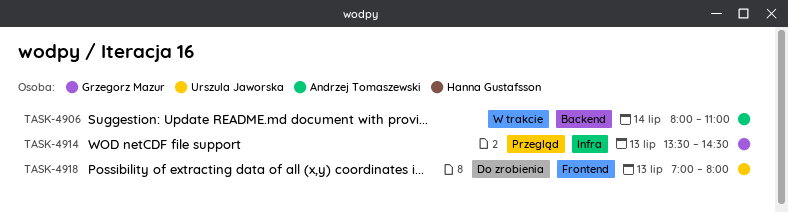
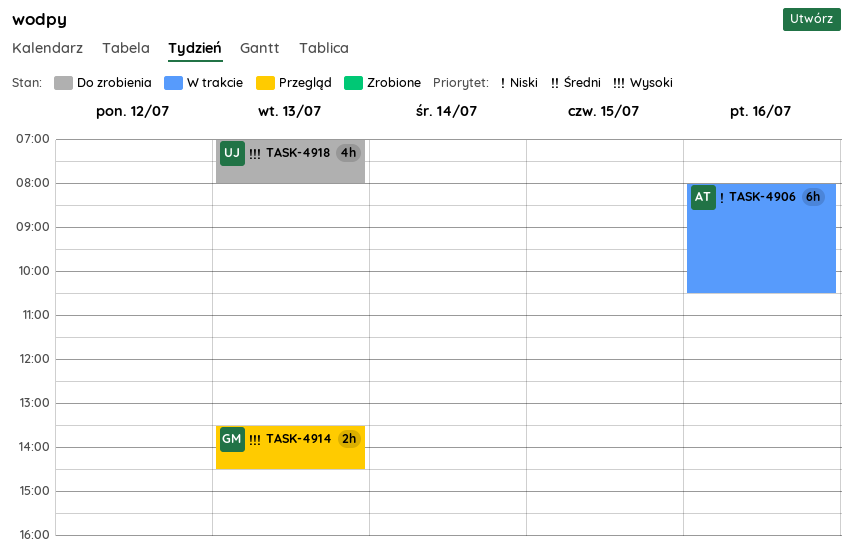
TASK-4906, day: Jul 14 -> Jul 16
TASK-4906, ends: 11:00 -> 10:30

